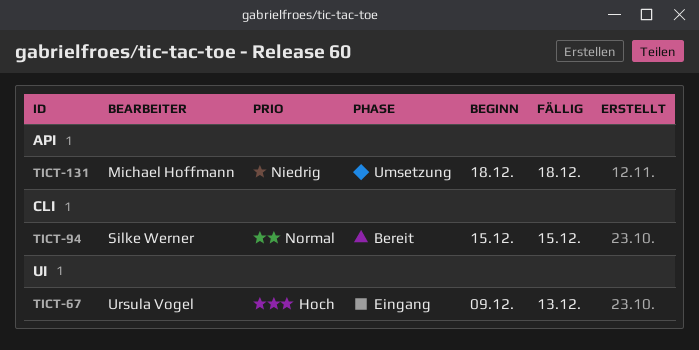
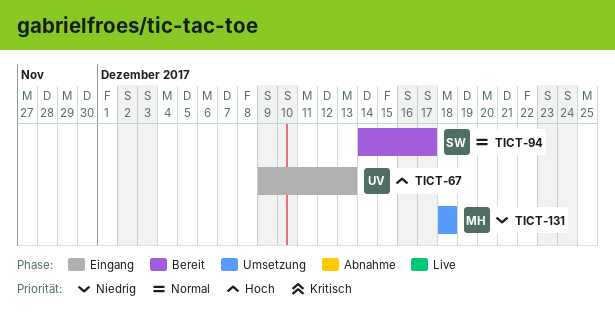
TICT-94, start: Dec 15 -> Dec 14
TICT-94, due: Dec 15 -> Dec 17

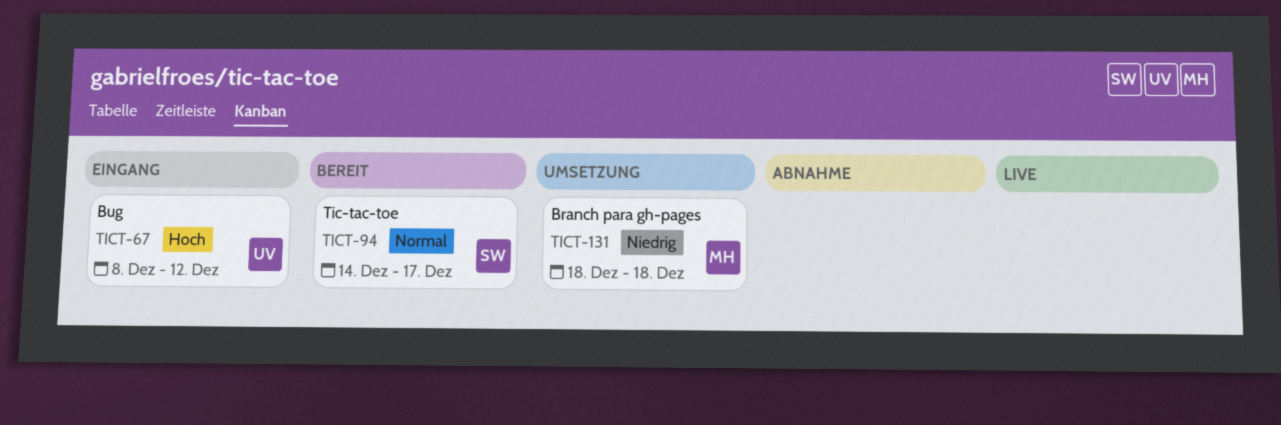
TICT-67, start: Dec 9 -> Dec 8
TICT-67, due: Dec 13 -> Dec 12

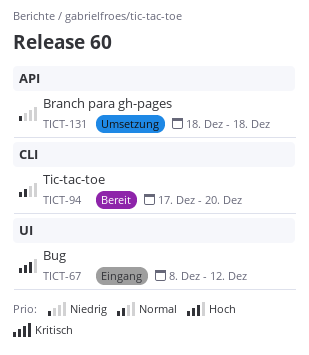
TICT-94, start: Dec 14 -> Dec 17
TICT-94, due: Dec 17 -> Dec 20

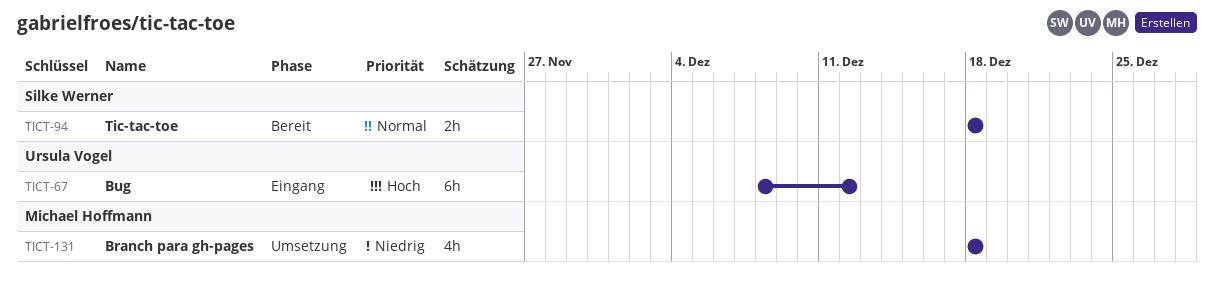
TICT-94, start: Dec 17 -> Dec 18
TICT-94, due: Dec 20 -> Dec 18

